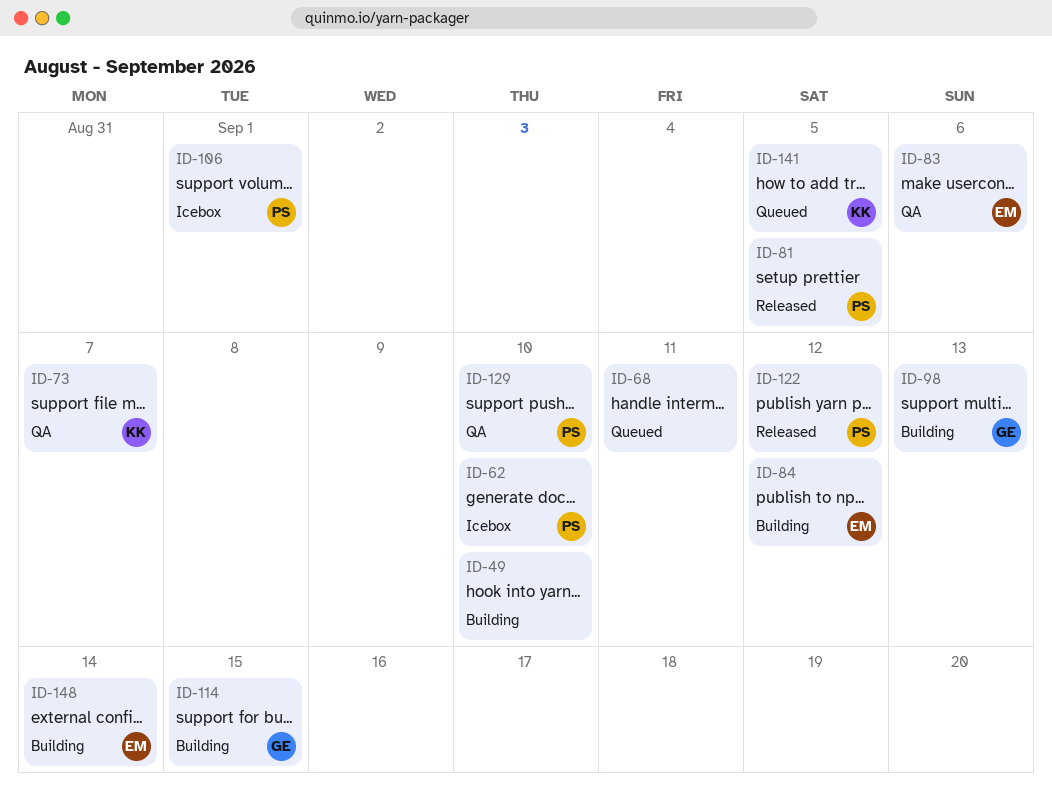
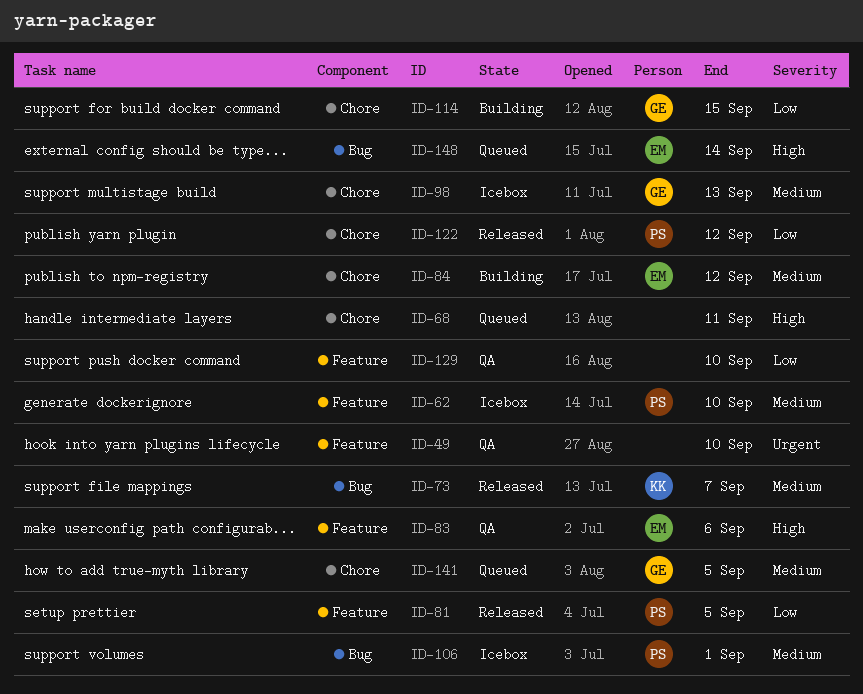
ID-49, status: Building -> QA
ID-73, status: QA -> Released
ID-98, status: Building -> Icebox
ID-129, owner: PS -> none
ID-141, owner: KK -> GE
ID-148, status: Building -> Queued

